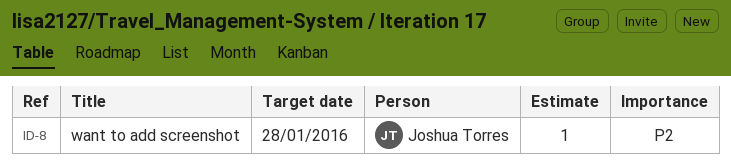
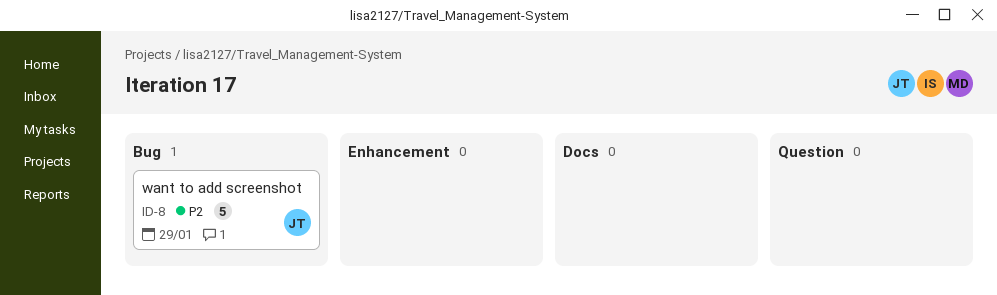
ID-8, estimate: 1 -> 5
ID-8, due: Jan 28 -> Jan 29

